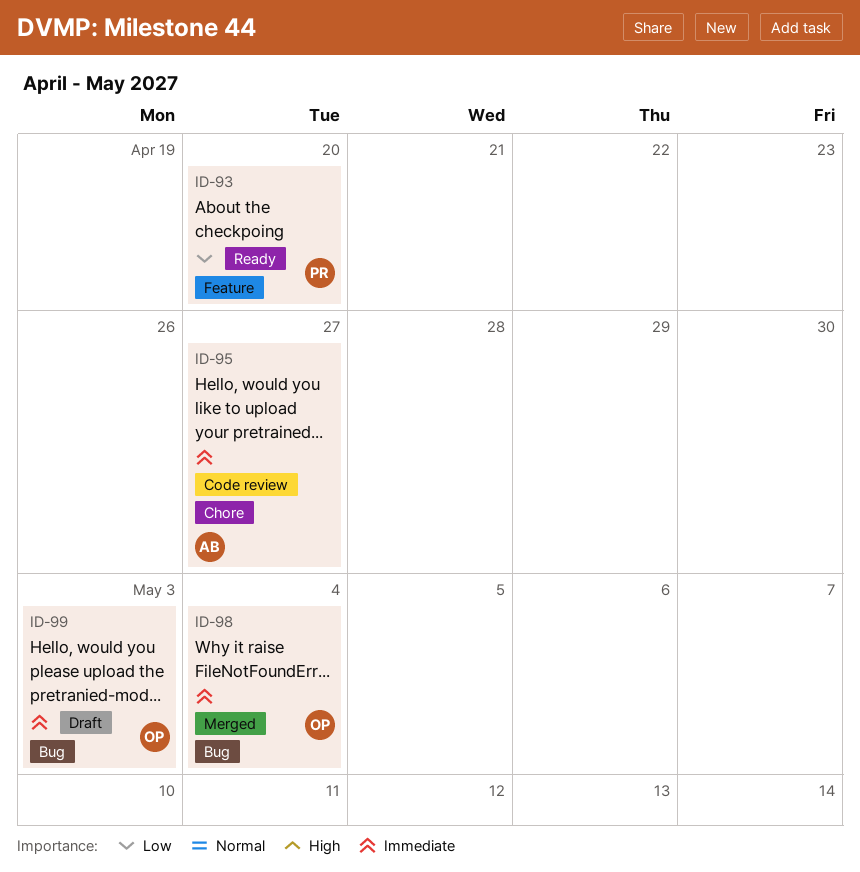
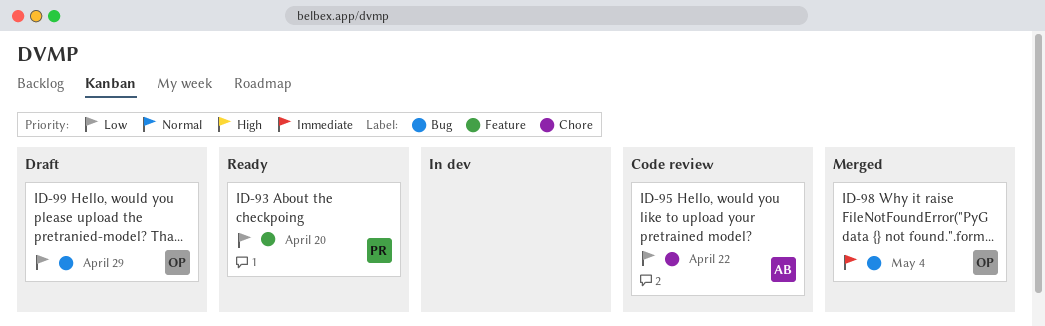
ID-95, priority: Immediate -> Low
ID-95, due: Apr 27 -> Apr 22
ID-99, priority: Immediate -> Low
ID-99, due: May 3 -> Apr 29

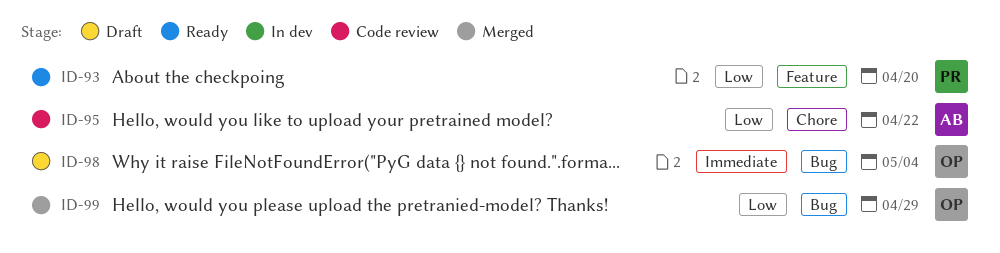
ID-98, status: Merged -> Draft
ID-99, status: Draft -> Merged

